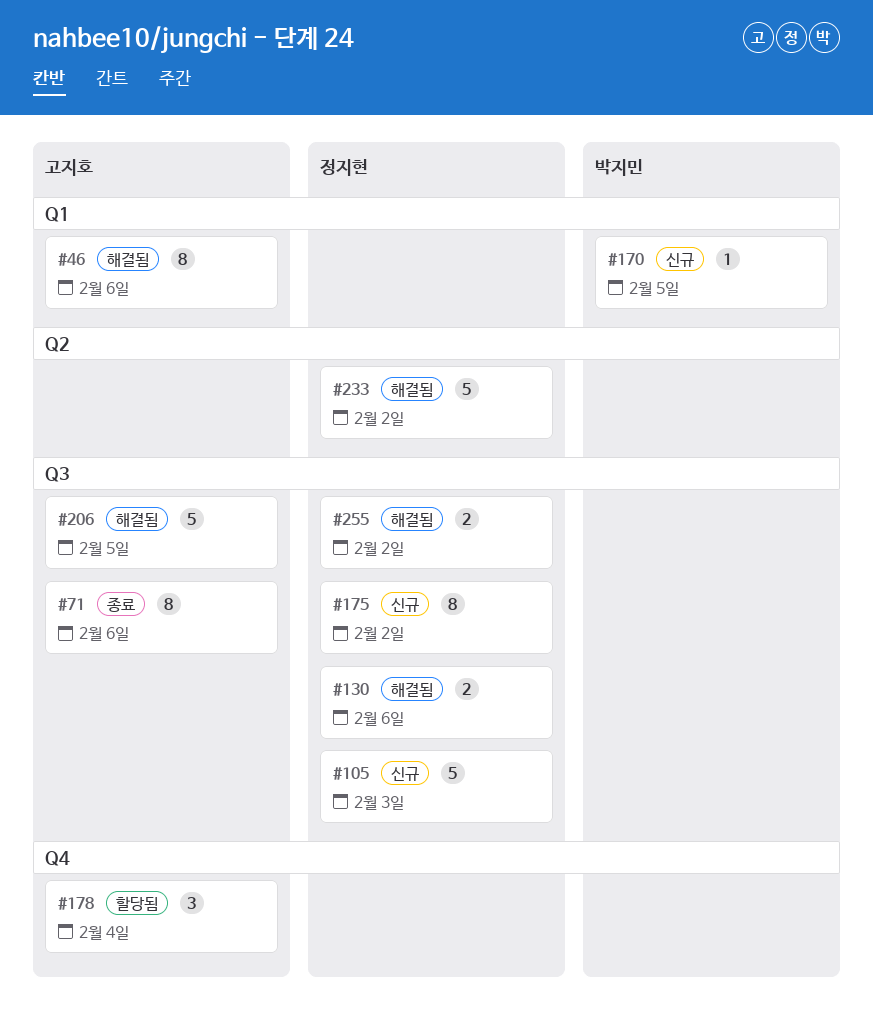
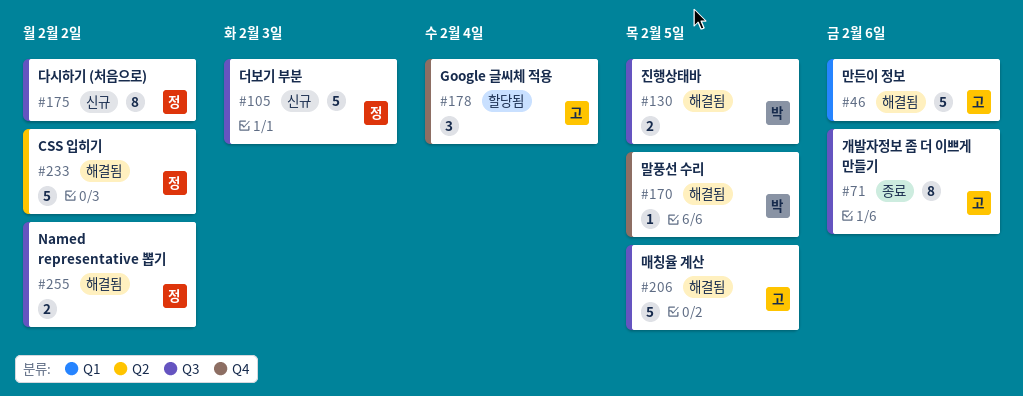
#46, estimate: 8 -> 5
#130, owner: 정지현 -> 박지민
#130, due: Feb 6 -> Feb 5
#170, status: 신규 -> 해결됨
#170, label: Q1 -> Q4

